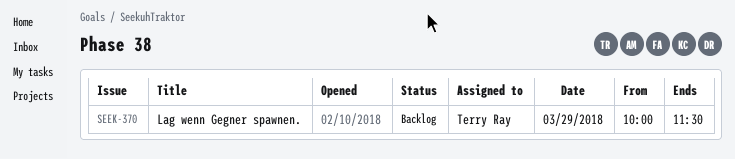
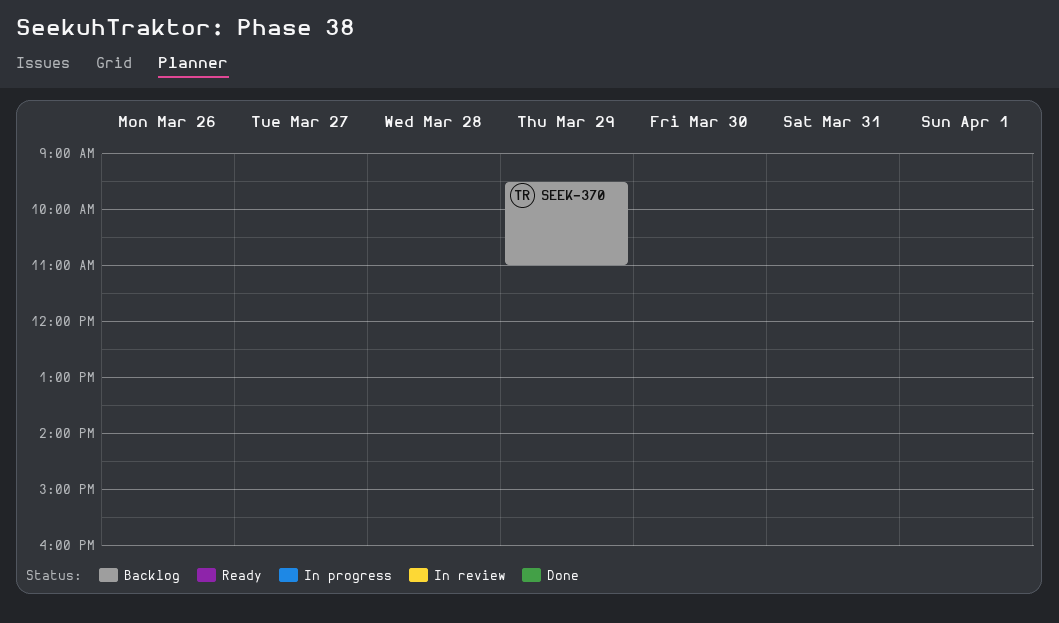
SEEK-370, begins: 10:00 -> 09:30
SEEK-370, ends: 11:30 -> 11:00

